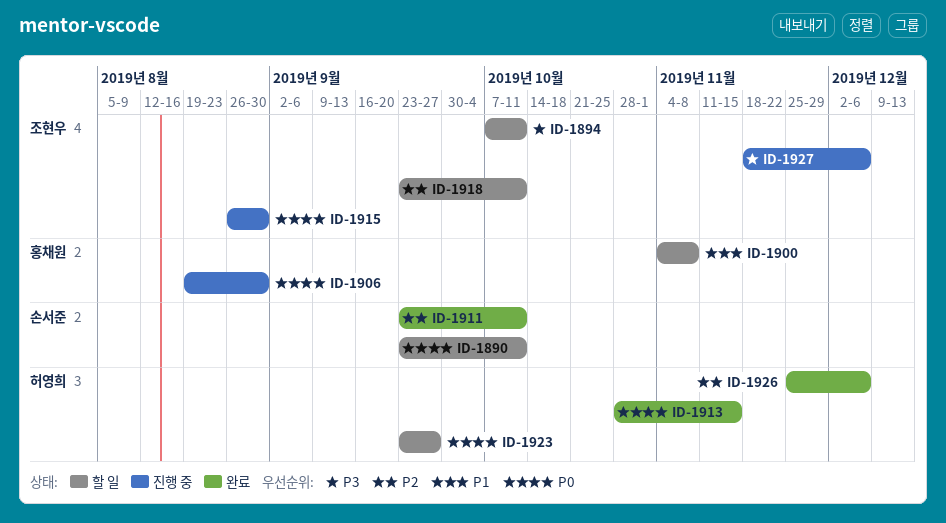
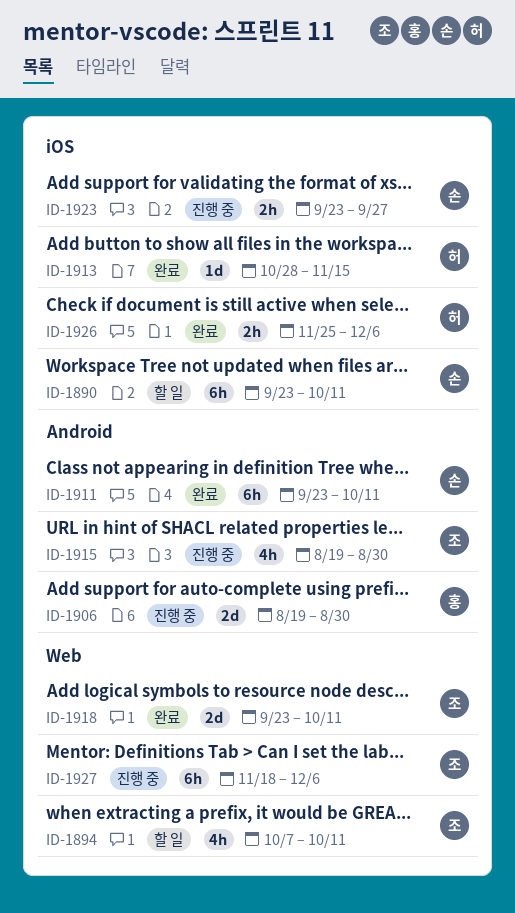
ID-1900: present -> none
ID-1915, start: Aug 26 -> Aug 19
ID-1918, status: 할 일 -> 완료
ID-1923, status: 할 일 -> 진행 중
ID-1923, owner: 허영희 -> 손서준

